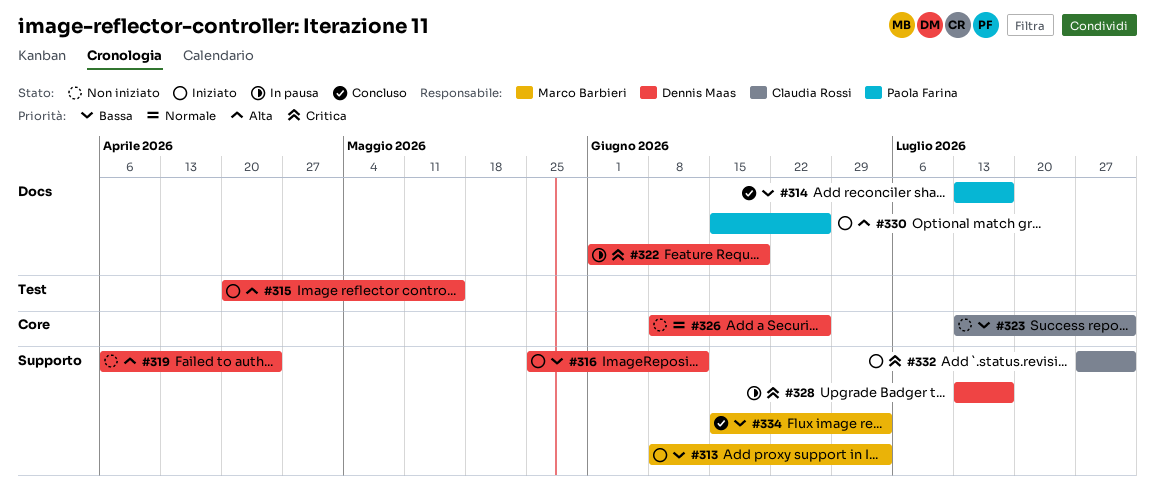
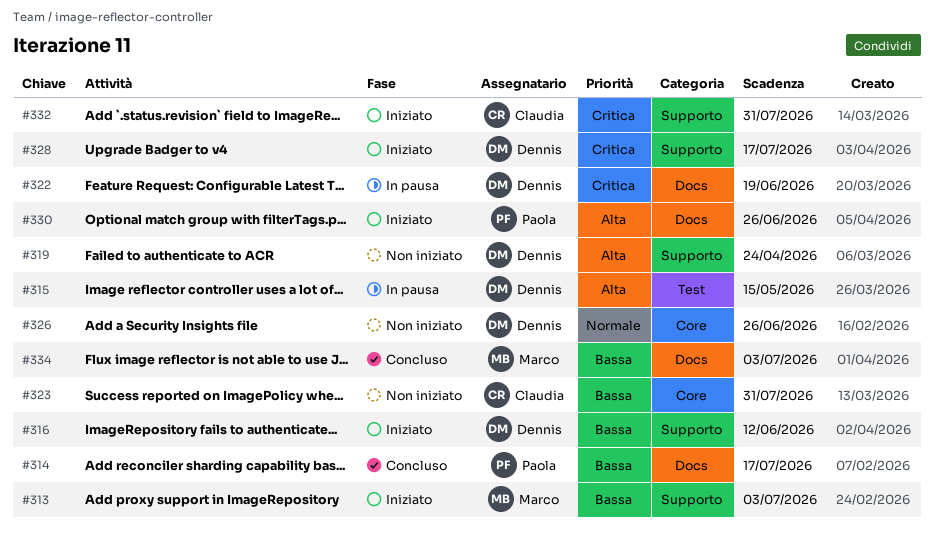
#315, status: Iniziato -> In pausa
#328, status: In pausa -> Iniziato
#334, label: Supporto -> Docs

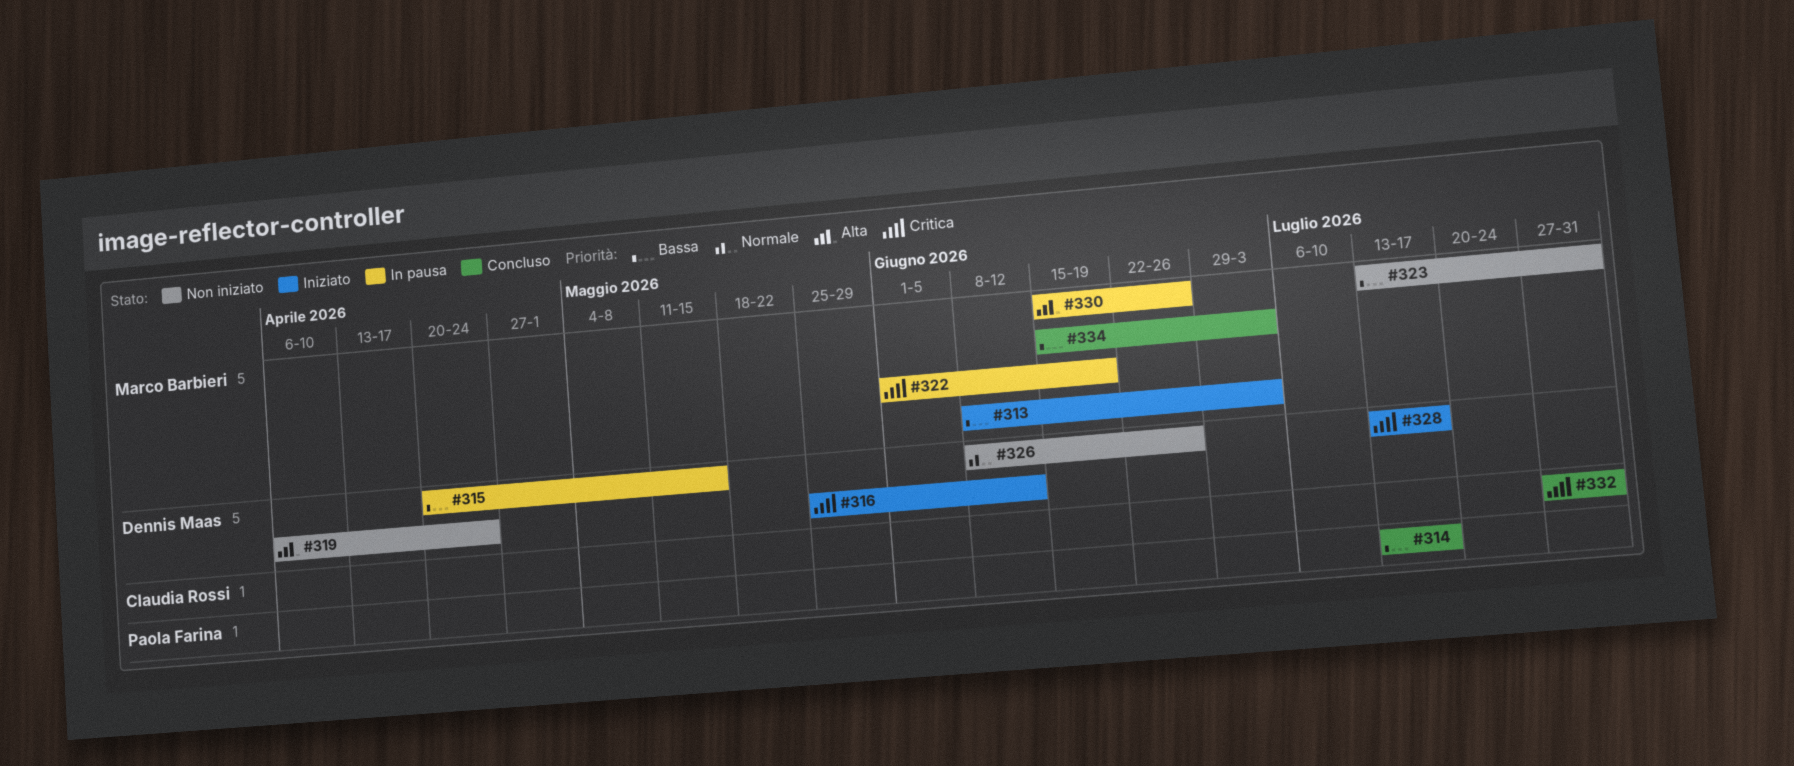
#315, priority: Alta -> Bassa
#316, priority: Bassa -> Critica
#322, owner: Dennis Maas -> Marco Barbieri
#323, owner: Claudia Rossi -> Marco Barbieri
#330, status: Iniziato -> In pausa
#330, owner: Paola Farina -> Marco Barbieri
#332, status: Iniziato -> Concluso

